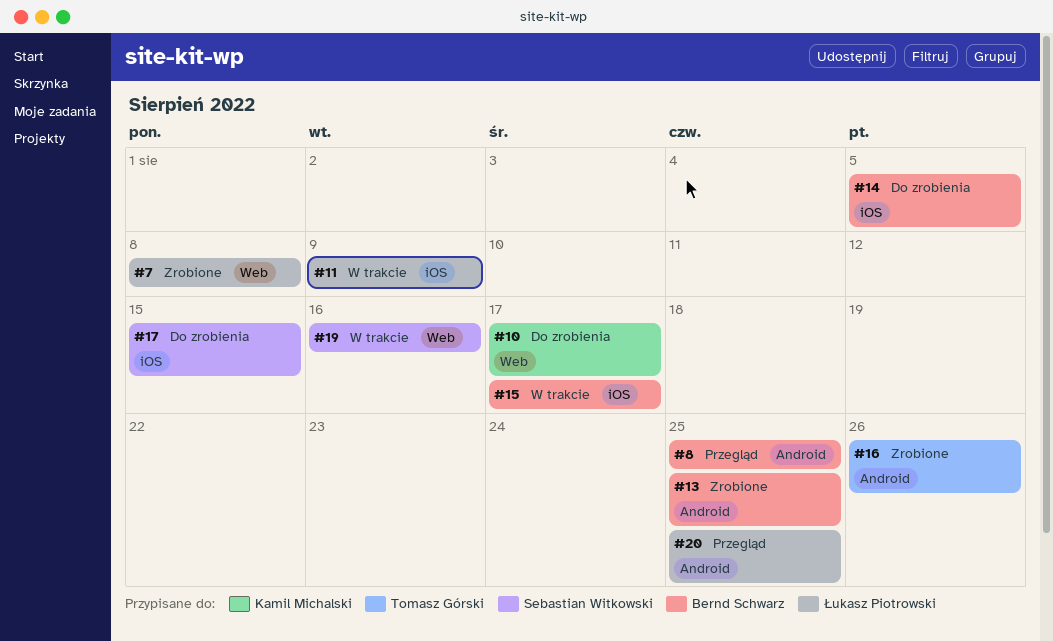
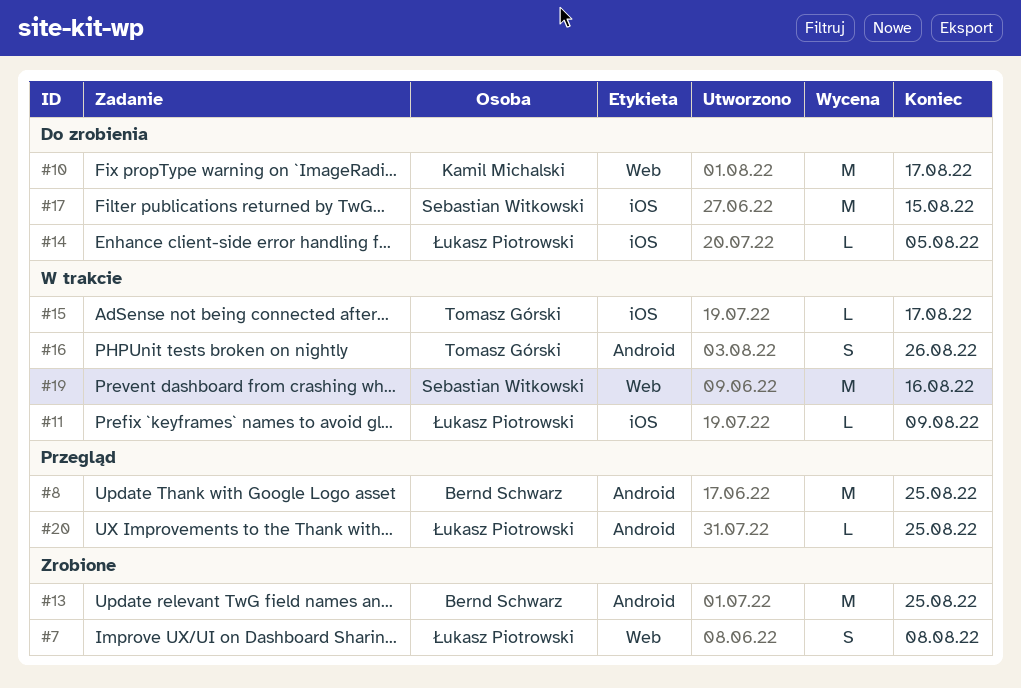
#14, owner: Bernd Schwarz -> Łukasz Piotrowski
#15, owner: Bernd Schwarz -> Tomasz Górski
#16, status: Zrobione -> W trakcie

